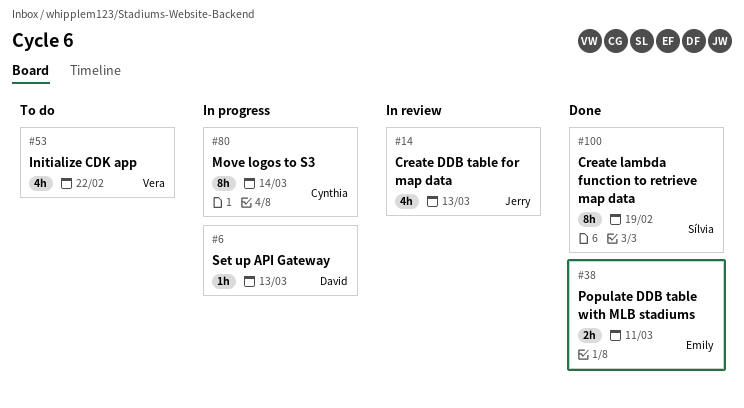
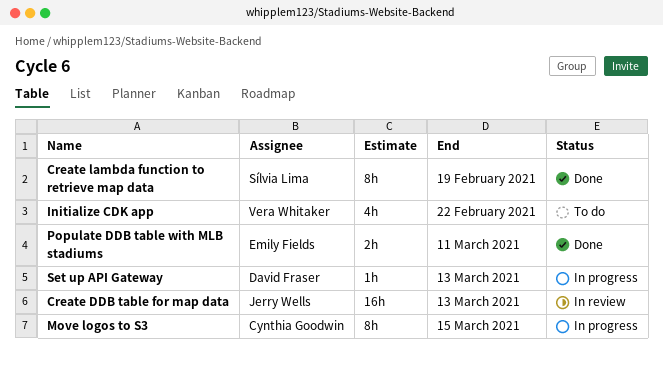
Create DDB table for map data, estimate: 4h -> 16h
Move logos to S3, due: Mar 14 -> Mar 15

